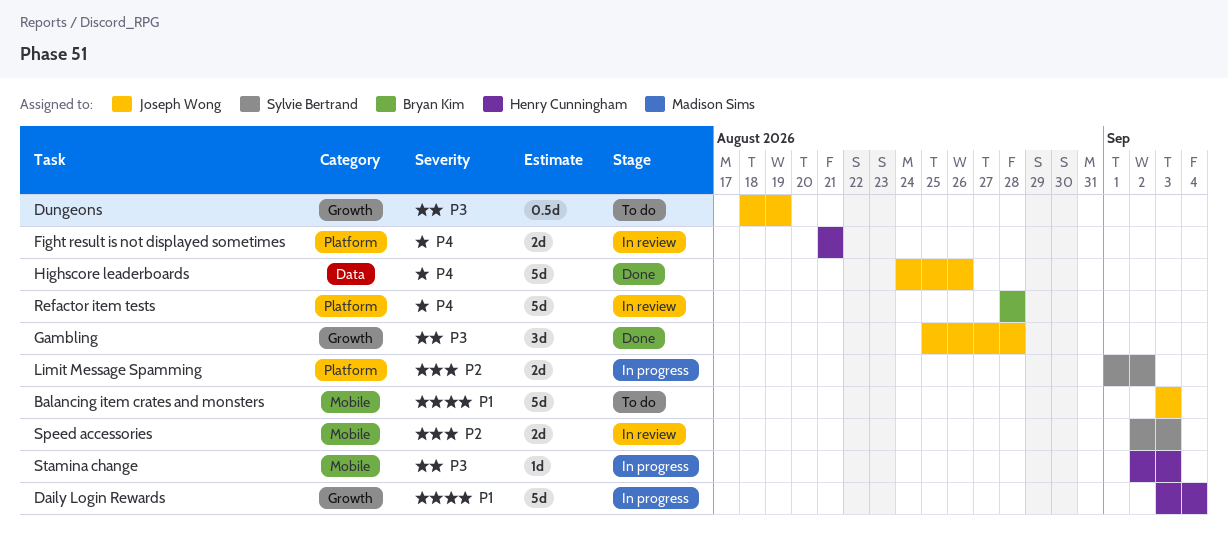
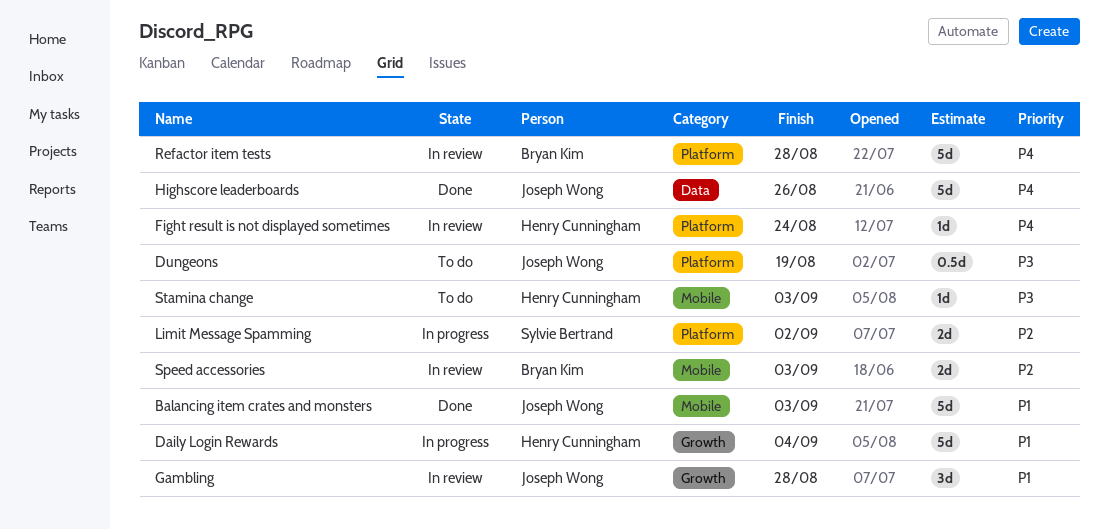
Balancing item crates and monsters, status: To do -> Done
Dungeons, label: Growth -> Platform
Fight result is not displayed sometimes, estimate: 2d -> 1d
Fight result is not displayed sometimes, due: Aug 21 -> Aug 24
Gambling, status: Done -> In review
Gambling, priority: P3 -> P1
Speed accessories, owner: Sylvie Bertrand -> Bryan Kim
Stamina change, status: In progress -> To do

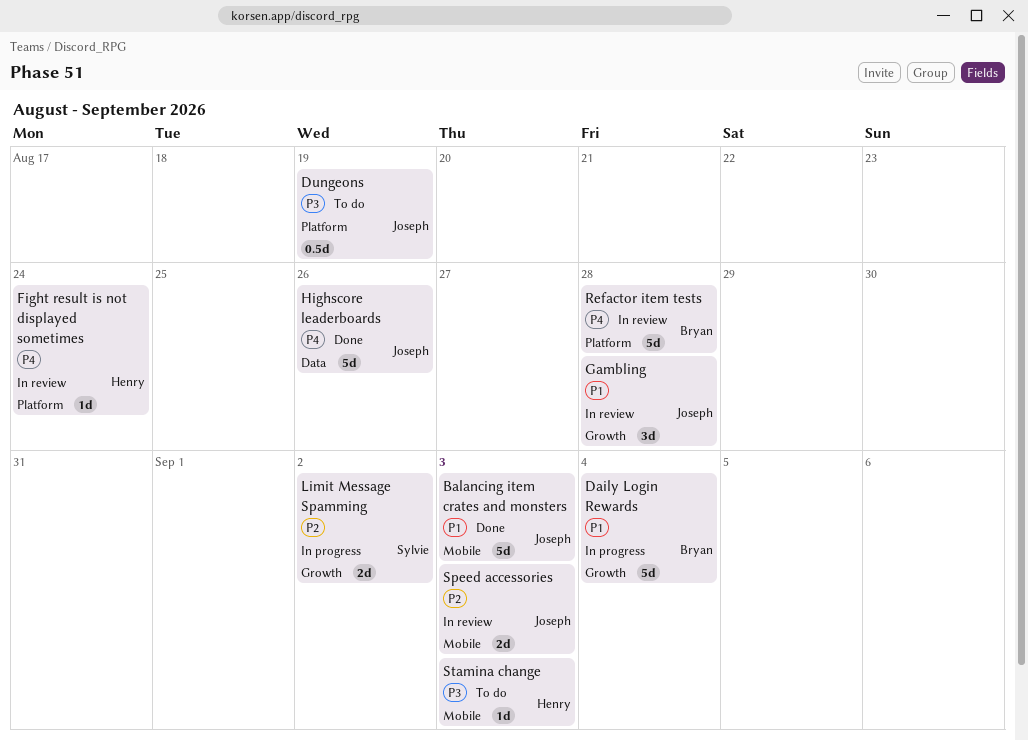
Daily Login Rewards, owner: Henry Cunningham -> Bryan Kim
Limit Message Spamming, label: Platform -> Growth
Speed accessories, owner: Bryan Kim -> Joseph Wong

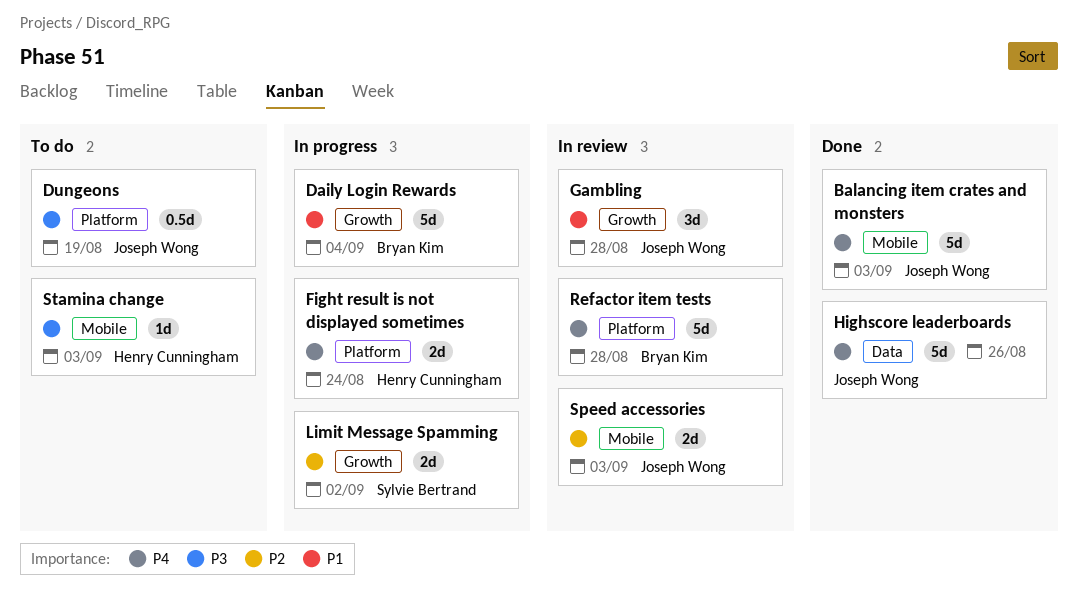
Balancing item crates and monsters, priority: P1 -> P4
Fight result is not displayed sometimes, status: In review -> In progress
Fight result is not displayed sometimes, estimate: 1d -> 2d

